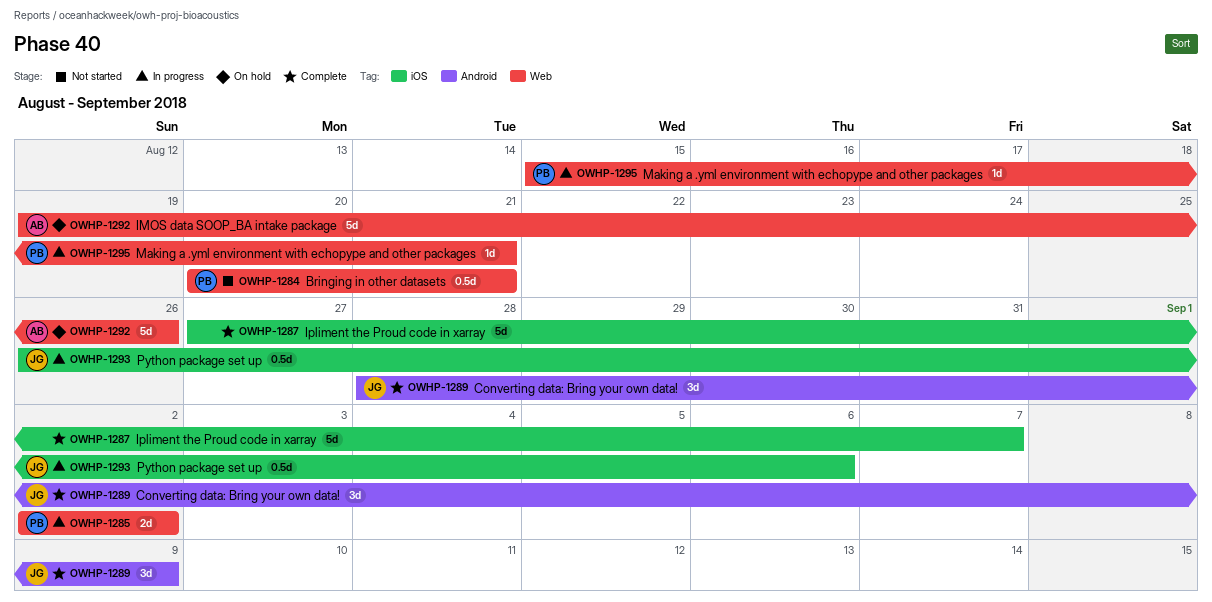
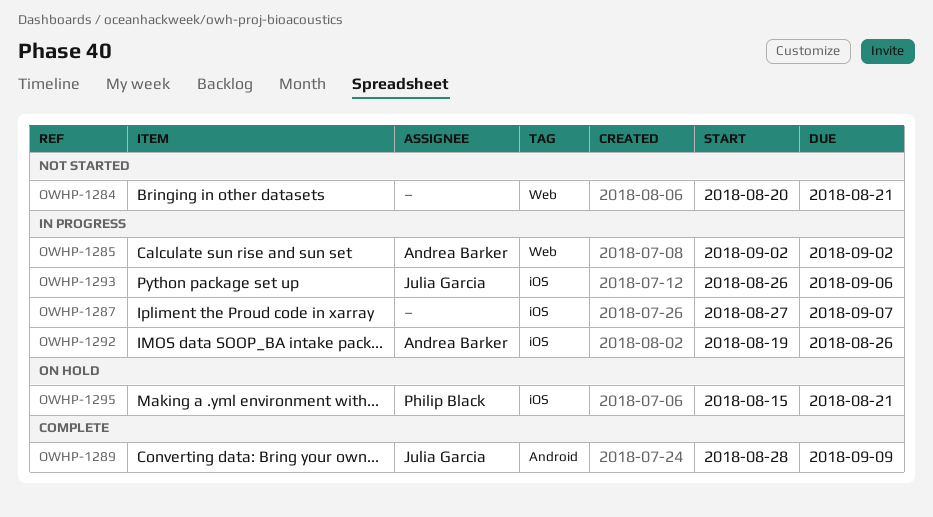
OWHP-1284, owner: Philip Black -> none
OWHP-1285, owner: Philip Black -> Andrea Barker
OWHP-1287, status: Complete -> In progress
OWHP-1292, status: On hold -> In progress
OWHP-1292, label: Web -> iOS
OWHP-1295, status: In progress -> On hold
OWHP-1295, label: Web -> iOS

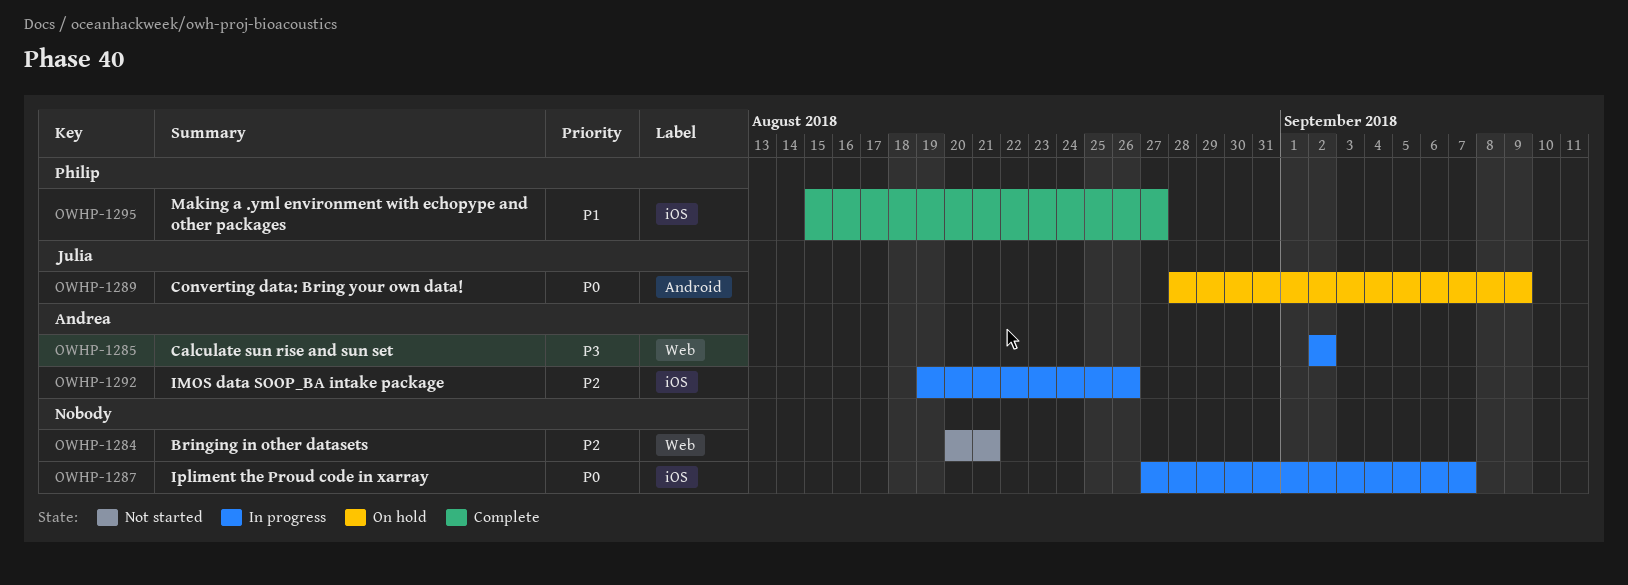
OWHP-1289, status: Complete -> On hold
OWHP-1293: present -> none
OWHP-1295, status: On hold -> Complete
OWHP-1295, due: Aug 21 -> Aug 27

